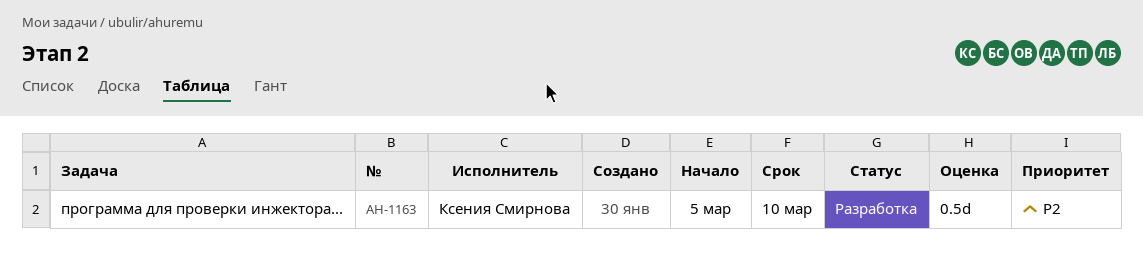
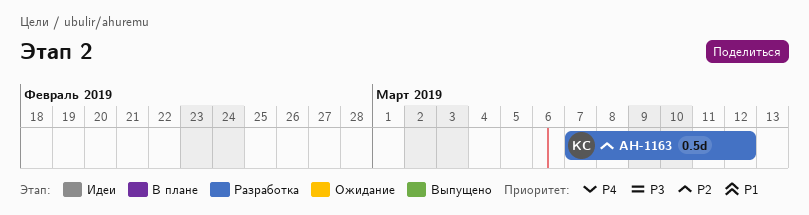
AH-1163, start: Mar 5 -> Mar 7
AH-1163, due: Mar 10 -> Mar 12

